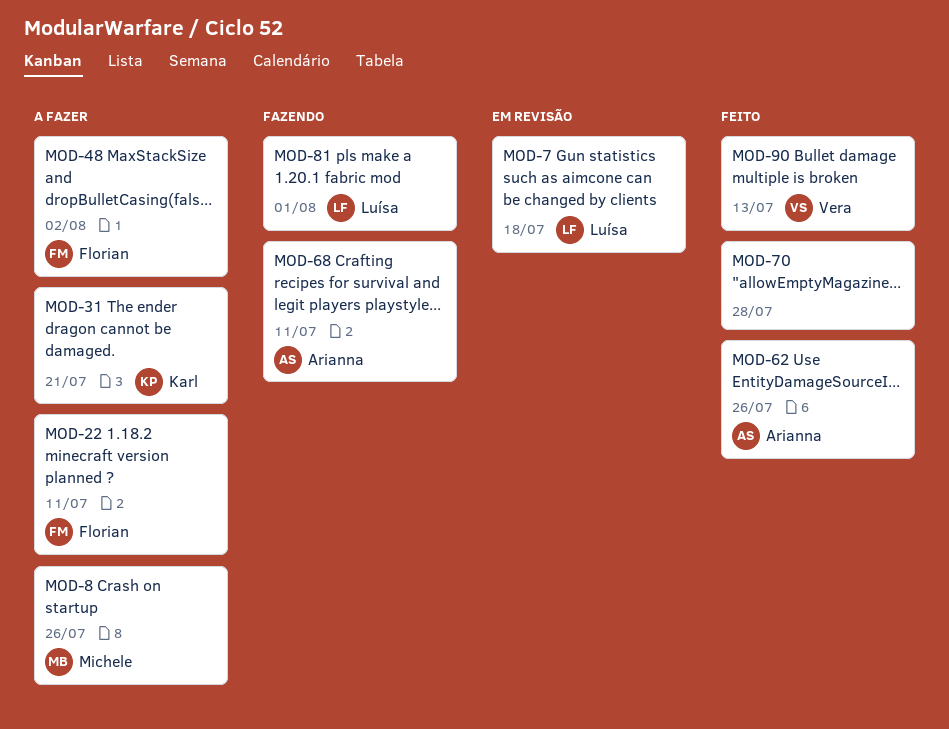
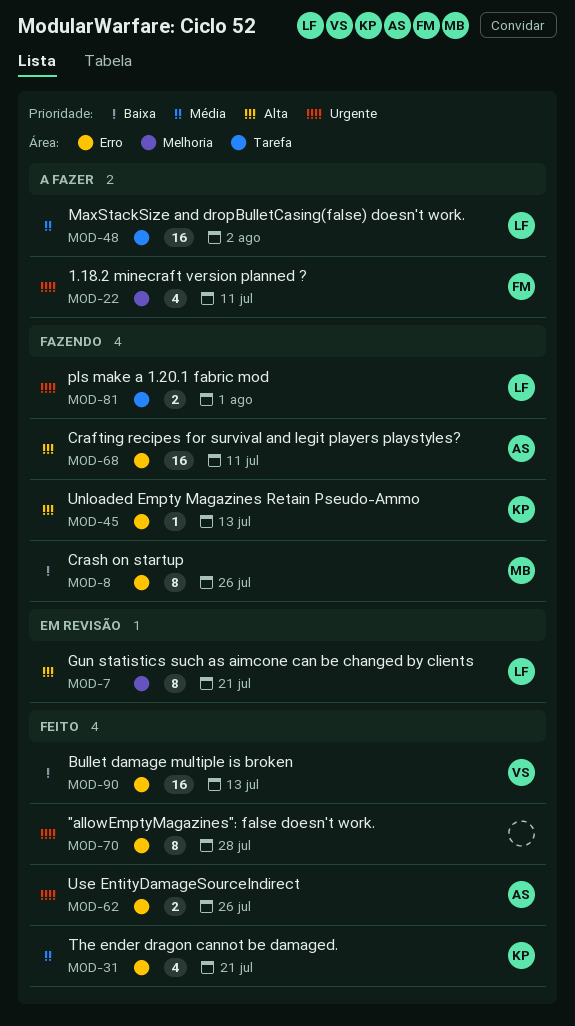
MOD-7, due: Jul 18 -> Jul 21
MOD-8, status: A fazer -> Fazendo
MOD-31, status: A fazer -> Feito
MOD-45: none -> present
MOD-48, owner: Florian -> Luísa

